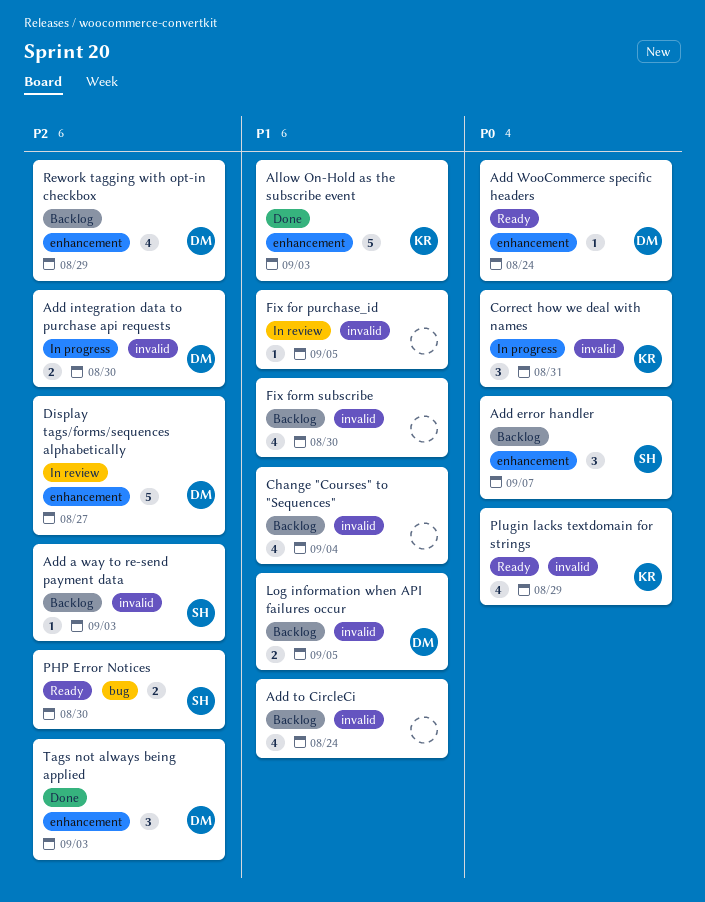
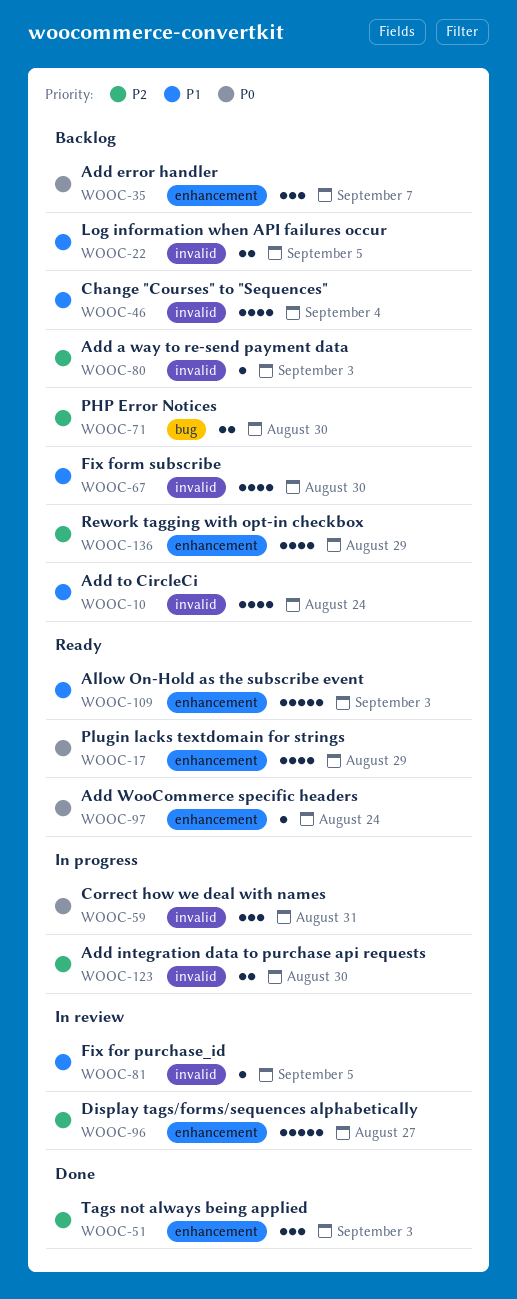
Allow On-Hold as the subscribe event, status: Done -> Ready
PHP Error Notices, status: Ready -> Backlog
Plugin lacks textdomain for strings, label: invalid -> enhancement

